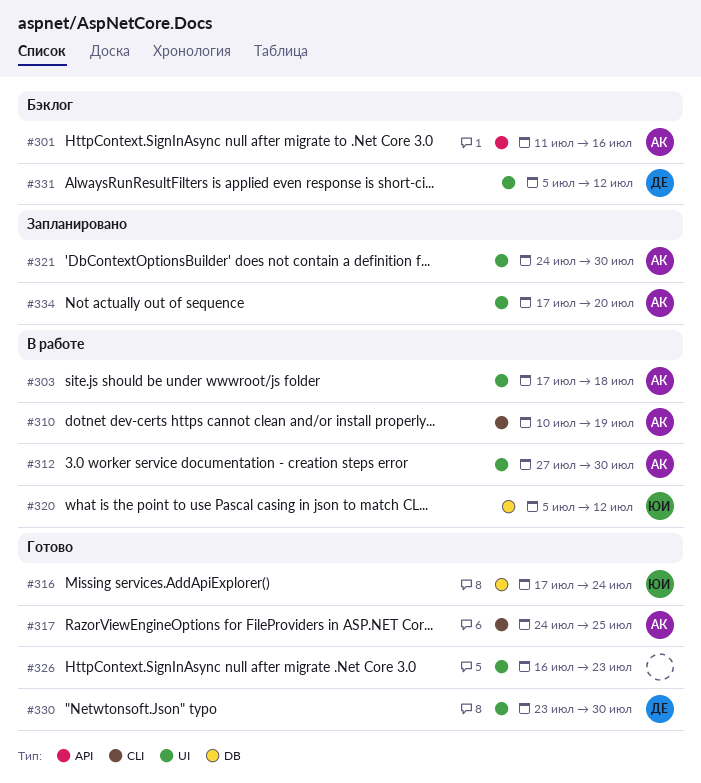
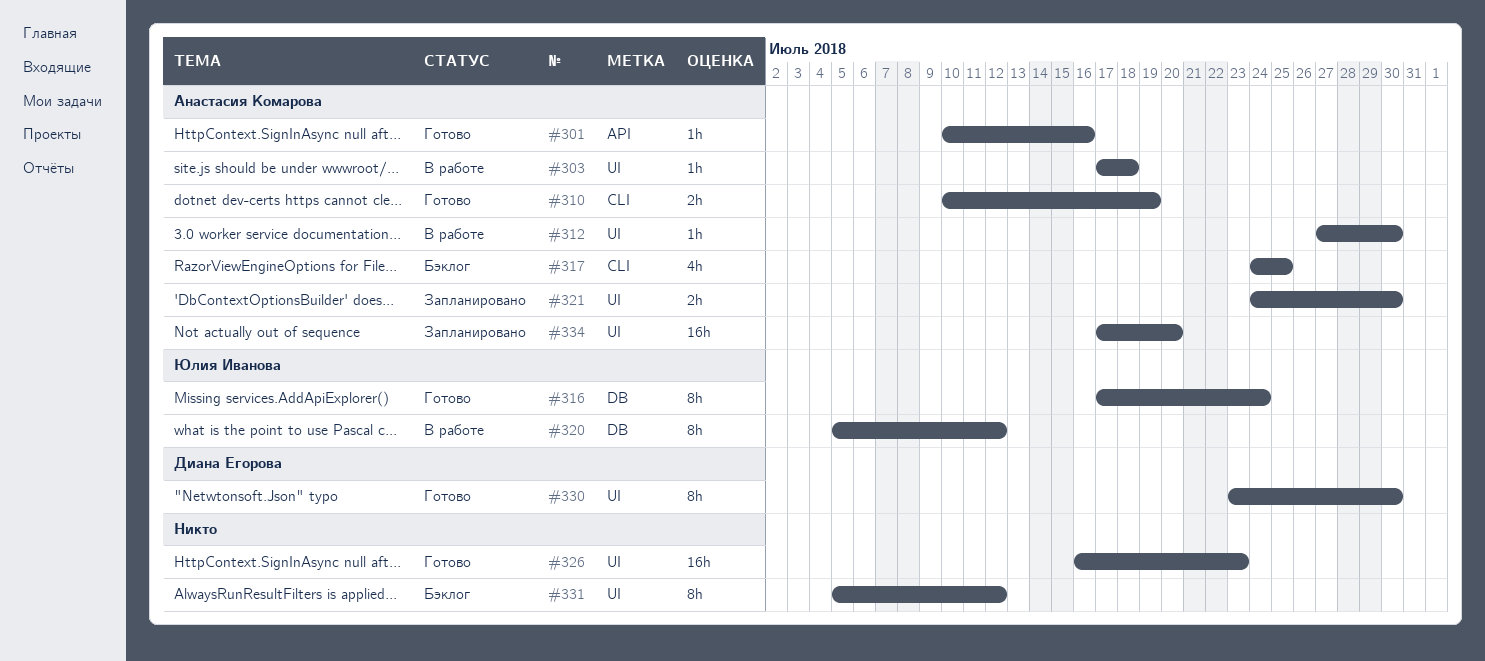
#301, status: Бэклог -> Готово
#301, start: Jul 11 -> Jul 10
#310, status: В работе -> Готово
#317, status: Готово -> Бэклог
#331, owner: Диана Егорова -> none

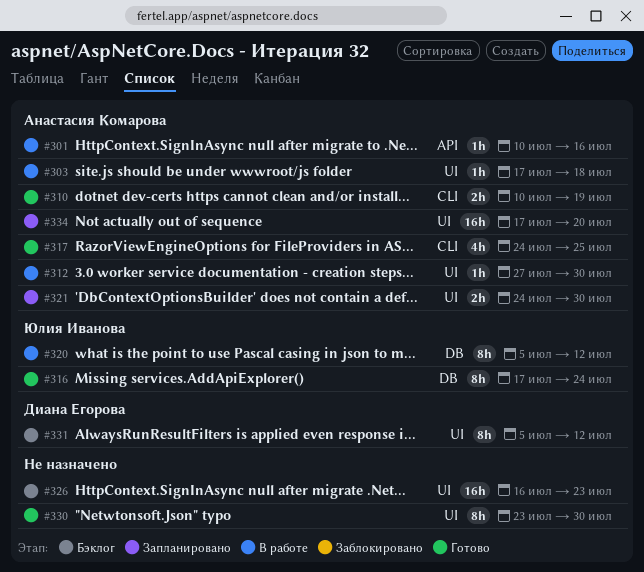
#301, status: Готово -> В работе
#317, status: Бэклог -> Готово
#326, status: Готово -> Бэклог
#330, owner: Диана Егорова -> none
#331, owner: none -> Диана Егорова

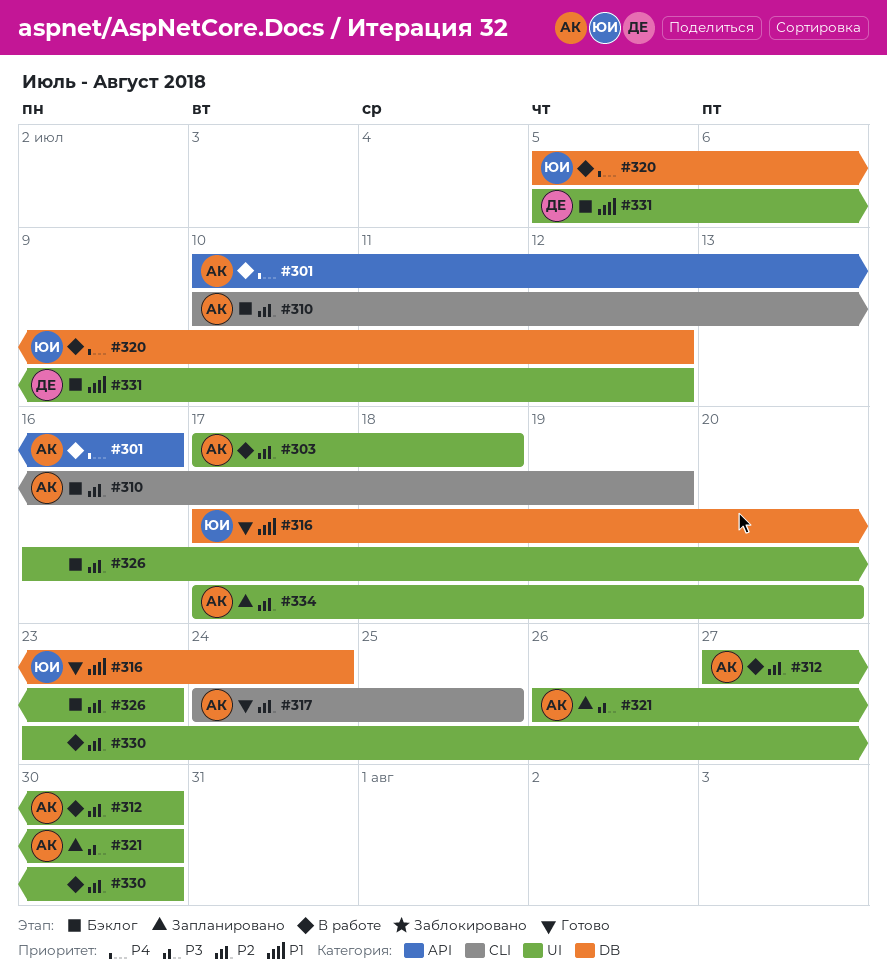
#310, status: Готово -> Бэклог
#321, start: Jul 24 -> Jul 26
#330, status: Готово -> В работе

